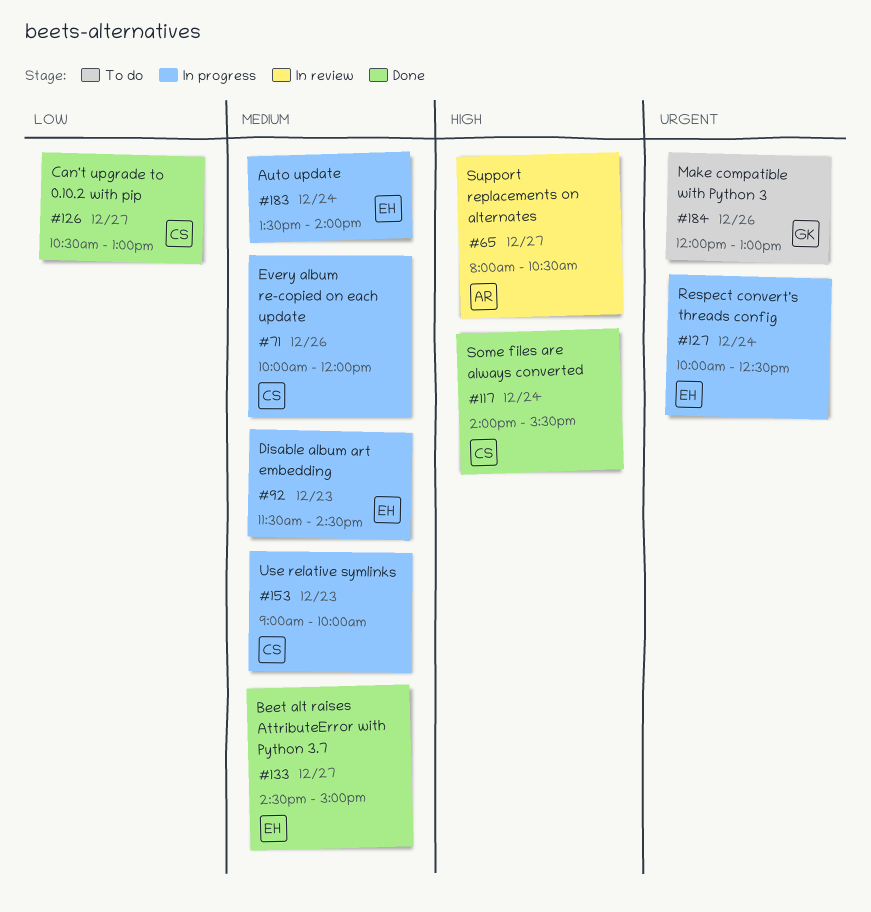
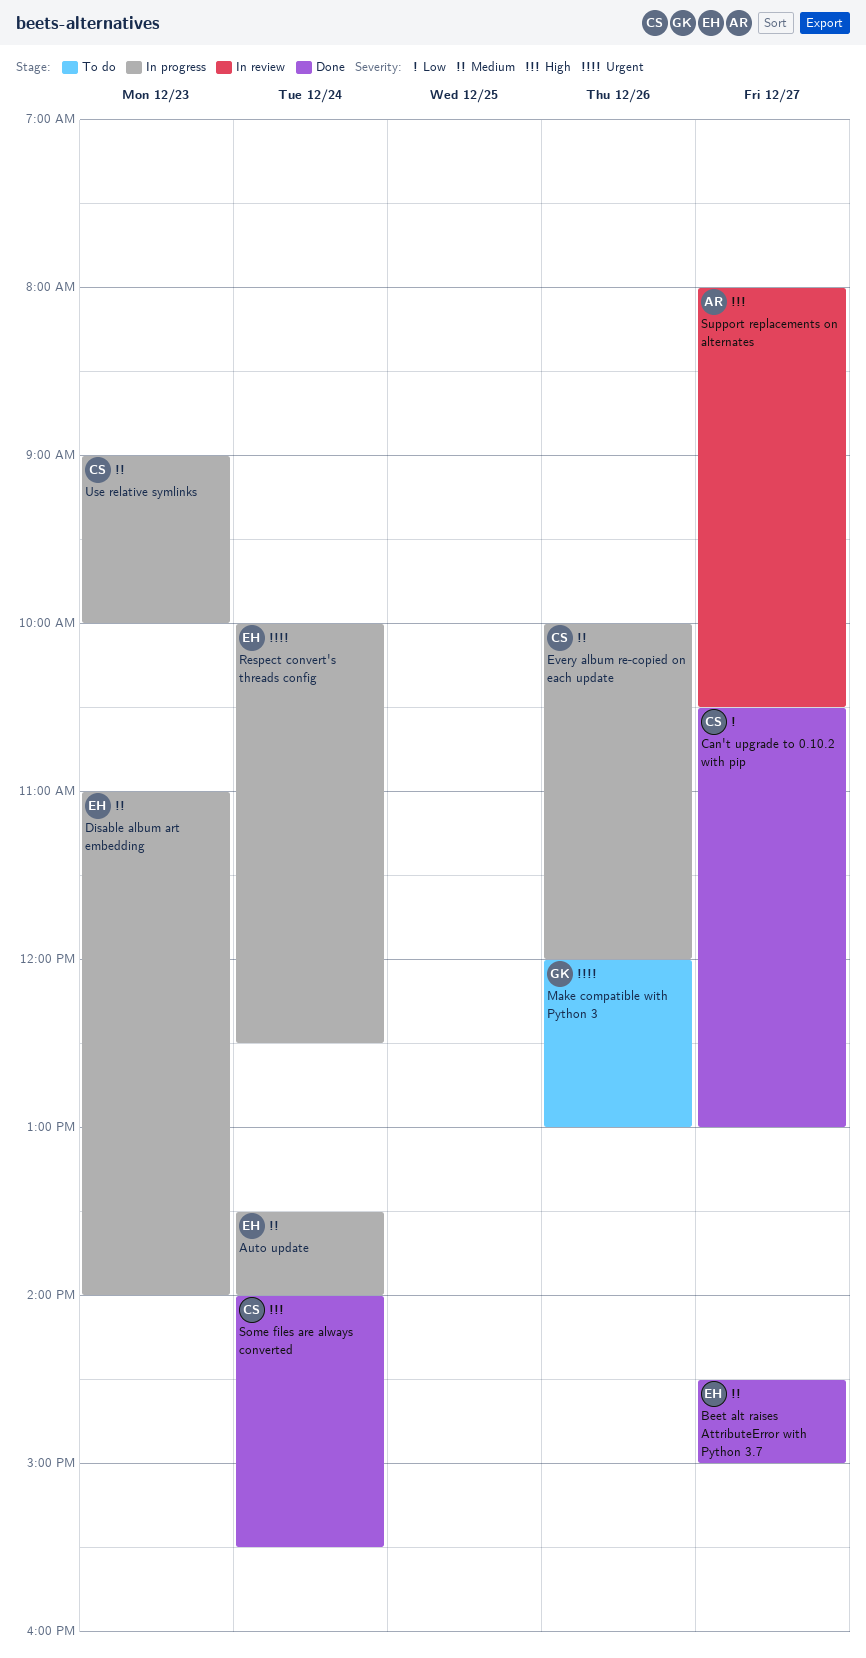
Disable album art embedding, begins: 11:30 -> 11:00
Disable album art embedding, ends: 14:30 -> 14:00

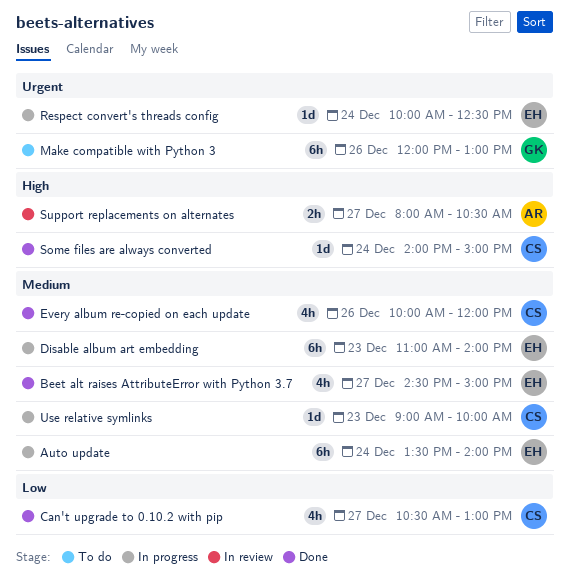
Every album re-copied on each update, status: In progress -> Done
Some files are always converted, ends: 15:30 -> 15:00

